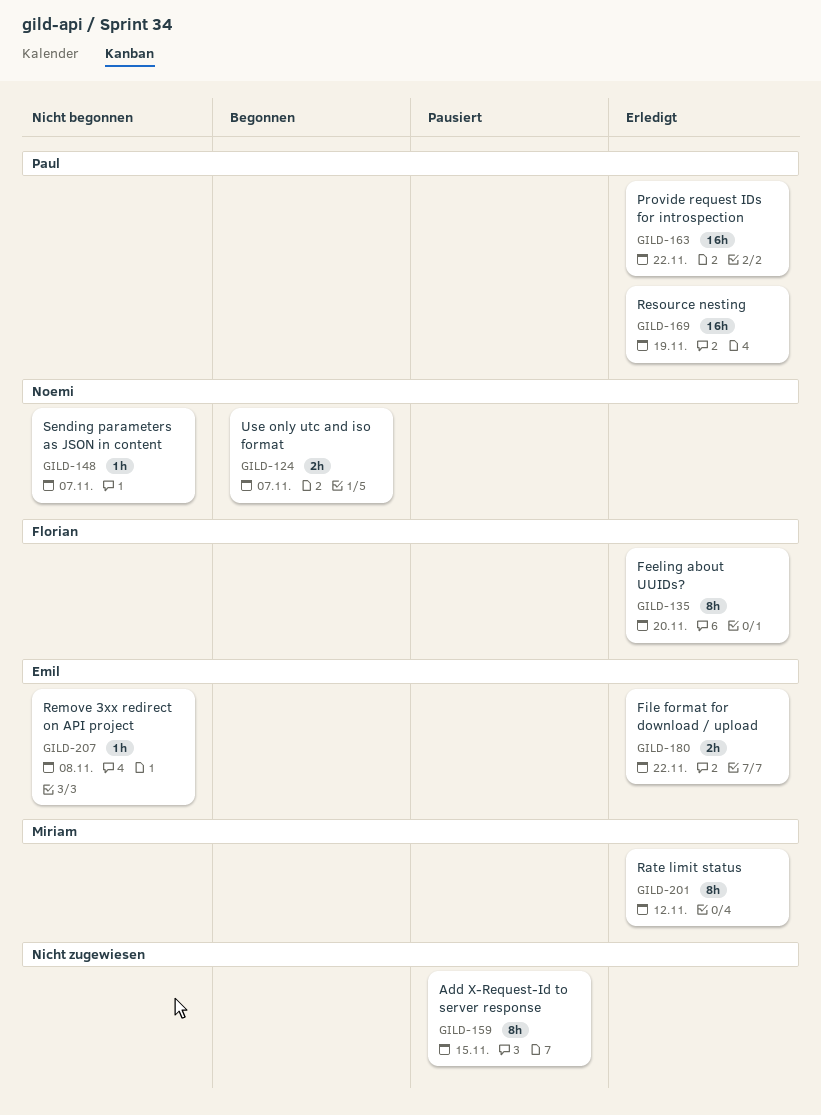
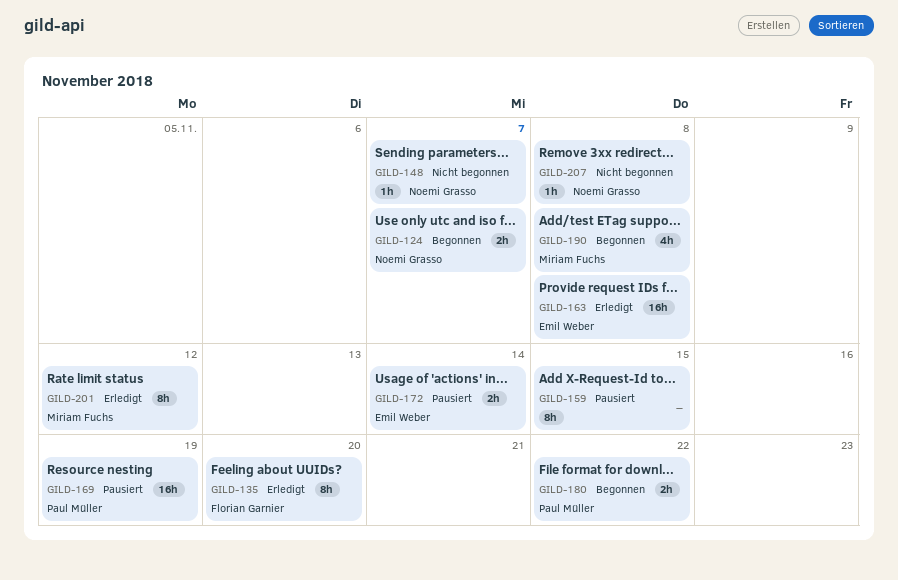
GILD-163, owner: Paul Müller -> Emil Weber
GILD-163, due: Nov 22 -> Nov 8
GILD-169, status: Erledigt -> Pausiert
GILD-172: none -> present
GILD-180, status: Erledigt -> Begonnen
GILD-180, owner: Emil Weber -> Paul Müller
GILD-190: none -> present
GILD-207, owner: Emil Weber -> Noemi Grasso

